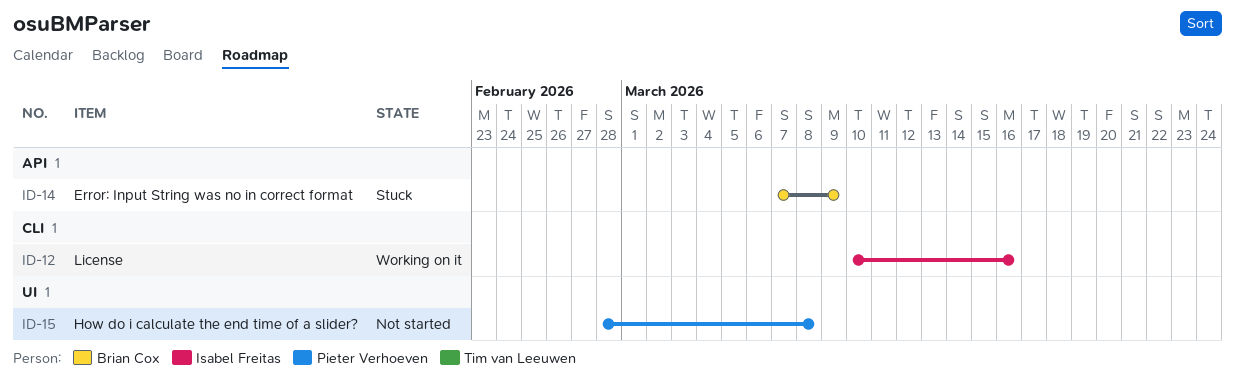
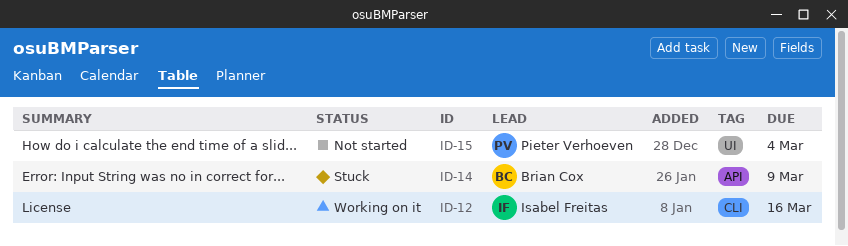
ID-15, due: Mar 8 -> Mar 4

